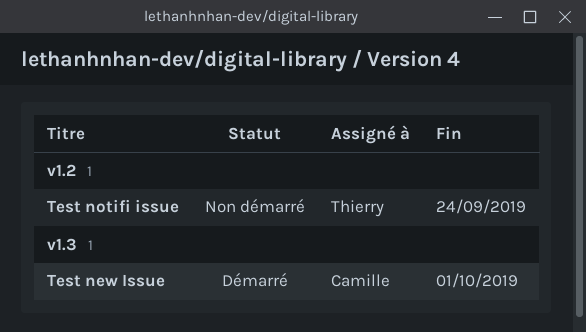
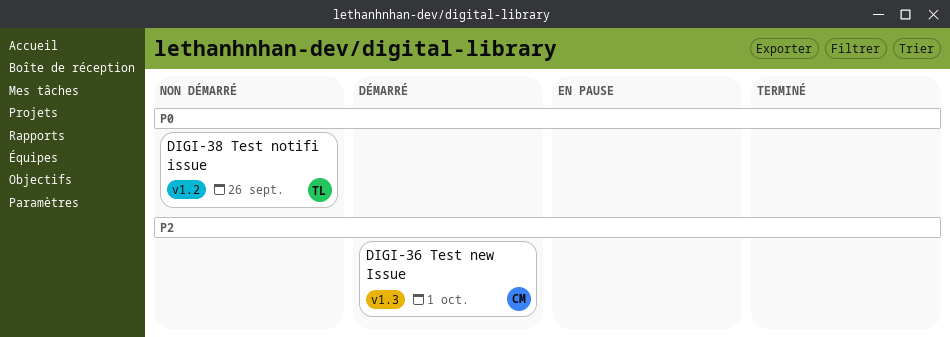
Test notifi issue, due: Sep 24 -> Sep 26

